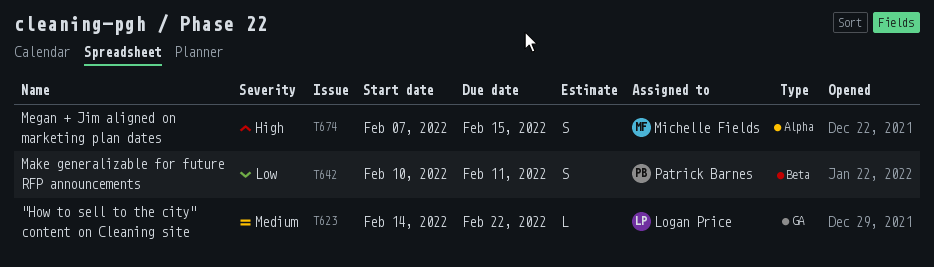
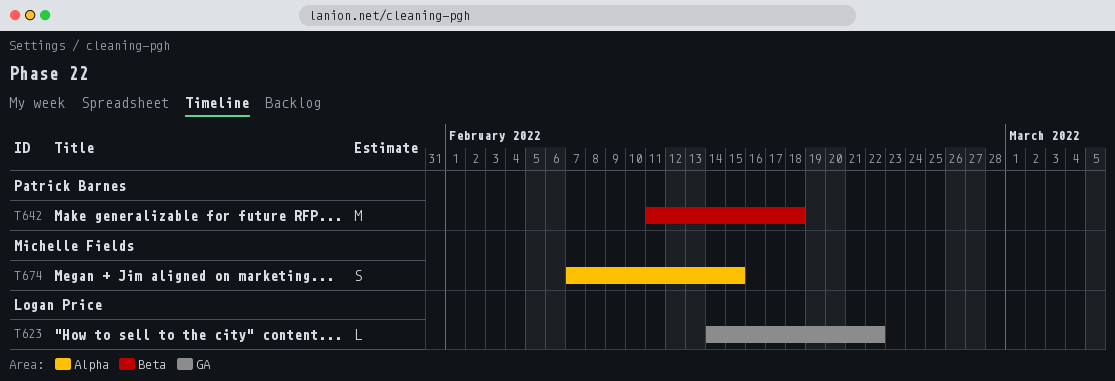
T642, estimate: S -> M
T642, start: Feb 10 -> Feb 11
T642, due: Feb 11 -> Feb 18

